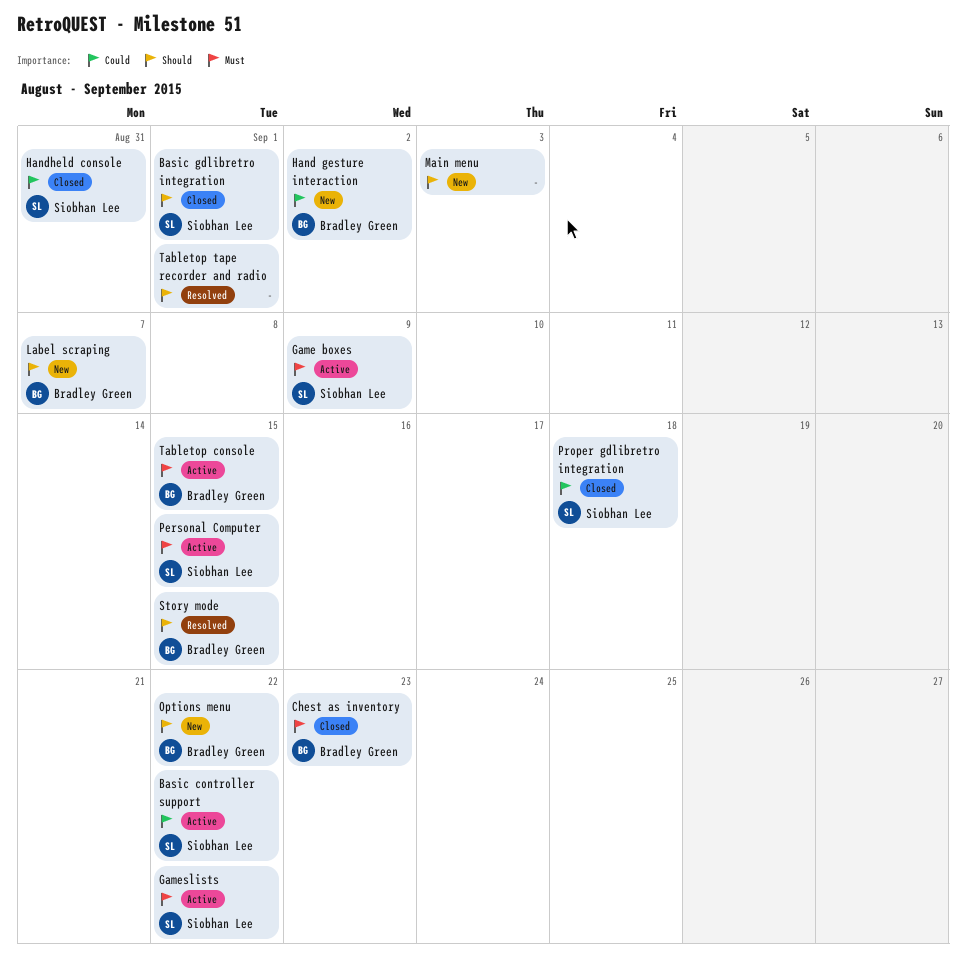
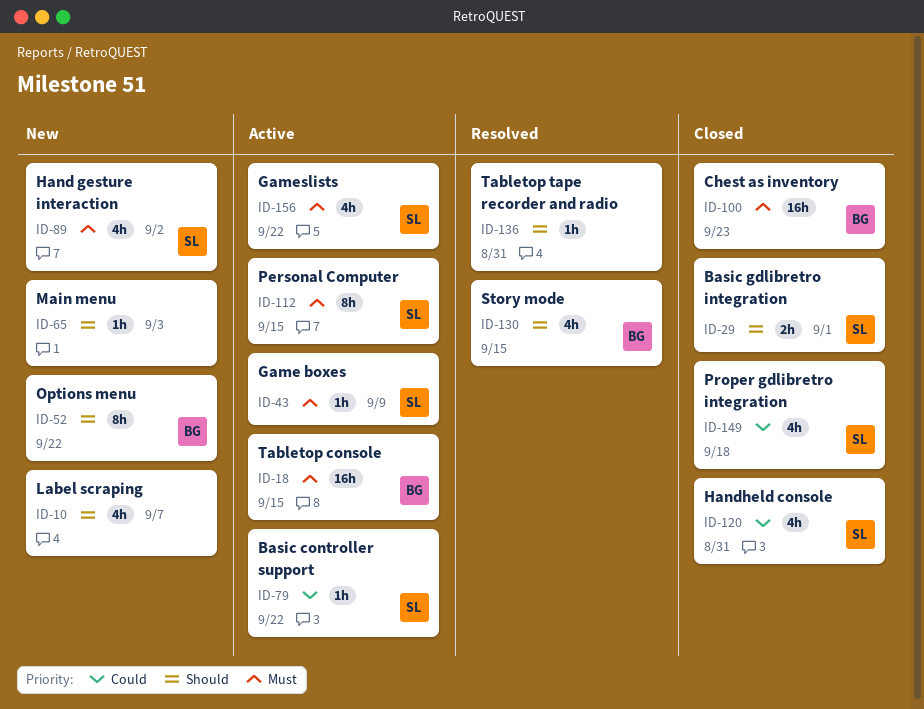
Hand gesture interaction, owner: Bradley Green -> Siobhan Lee
Hand gesture interaction, priority: Could -> Must
Label scraping, owner: Bradley Green -> none
Tabletop tape recorder and radio, due: Sep 1 -> Aug 31

